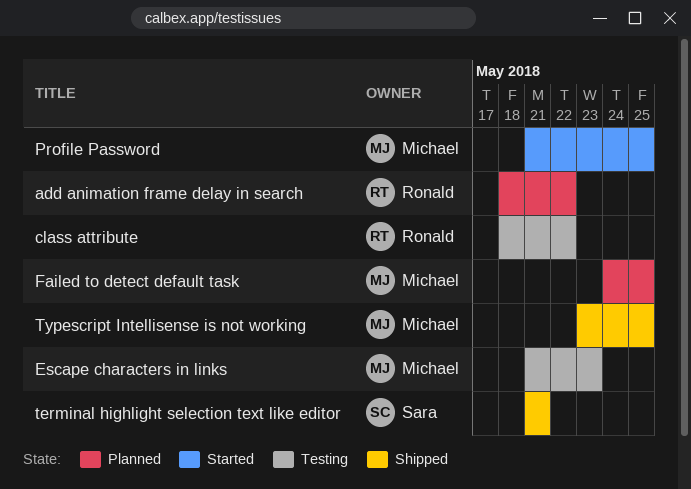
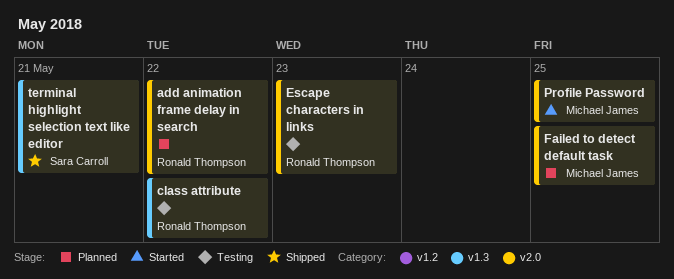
Escape characters in links, owner: Michael James -> Ronald Thompson
Typescript Intellisense is not working: present -> none

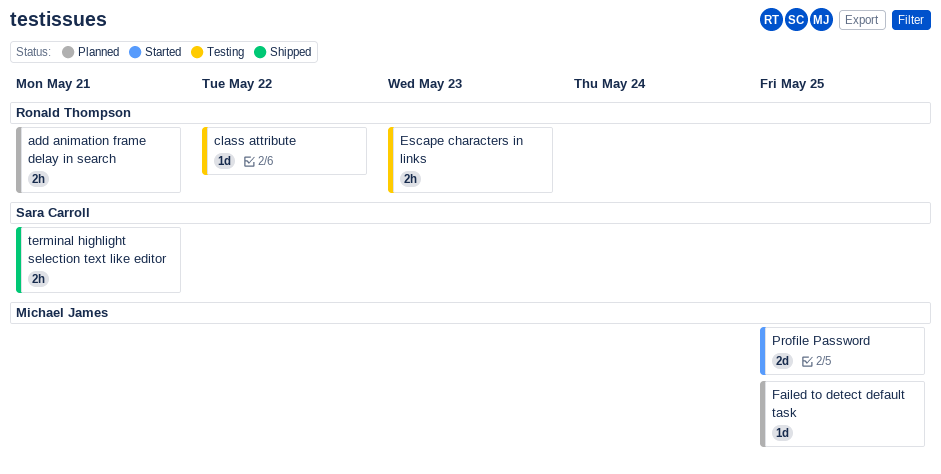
add animation frame delay in search, due: May 22 -> May 21

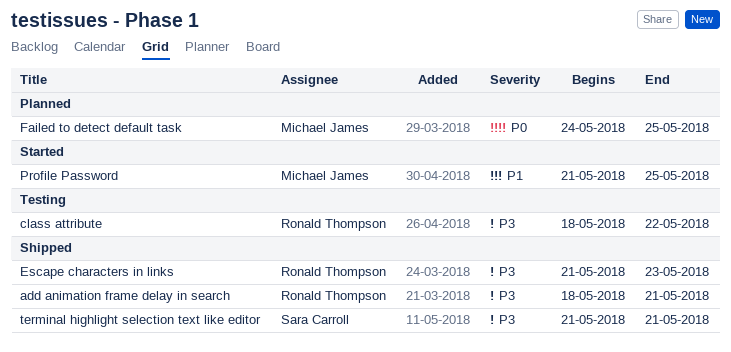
add animation frame delay in search, status: Planned -> Shipped
Escape characters in links, status: Testing -> Shipped

